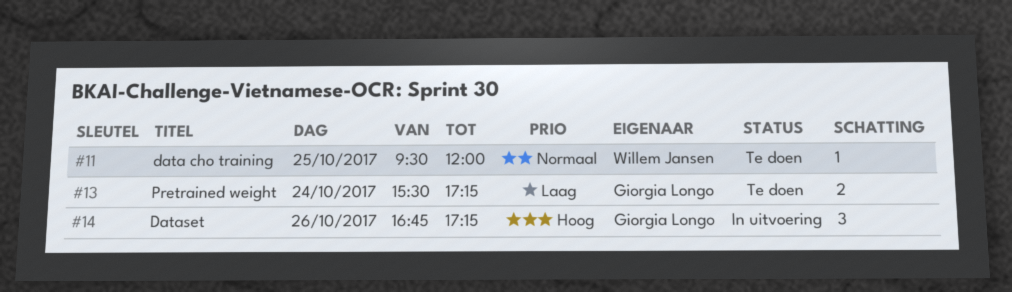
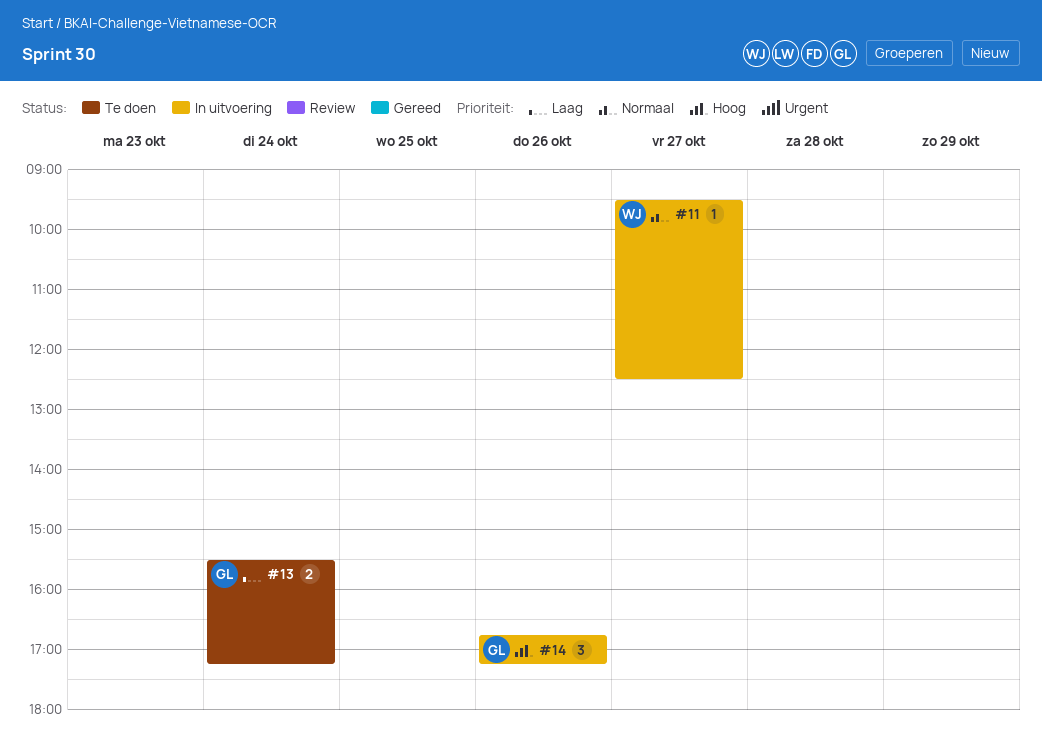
#11, status: Te doen -> In uitvoering
#11, day: Oct 25 -> Oct 27
#11, ends: 12:00 -> 12:30

